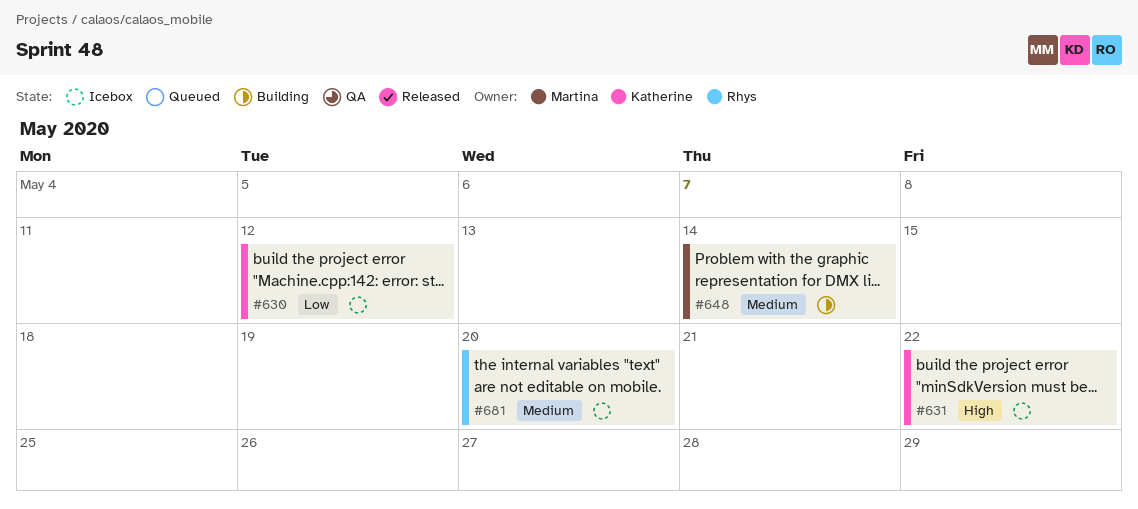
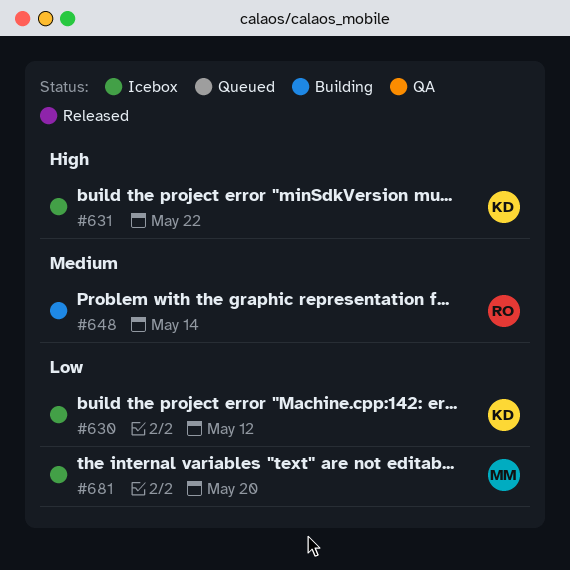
#648, owner: Martina -> Rhys
#681, owner: Rhys -> Martina
#681, priority: Medium -> Low

